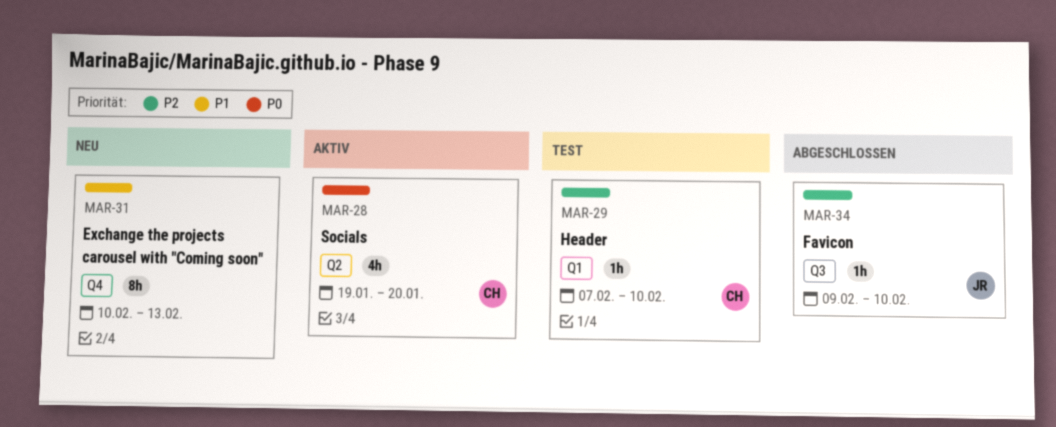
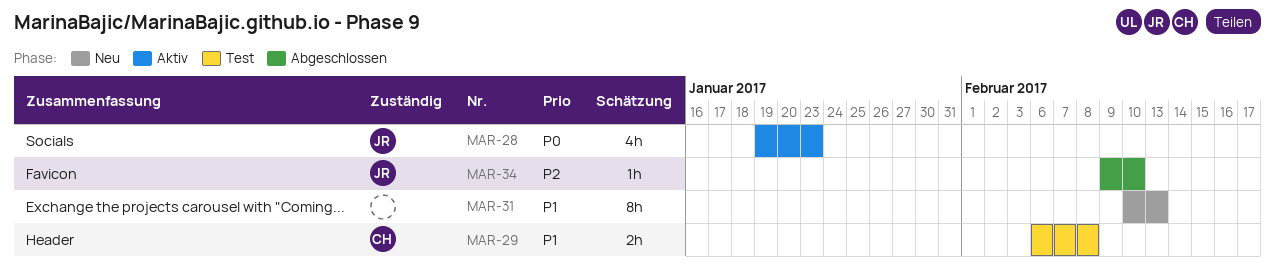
MAR-28, owner: CH -> JR
MAR-28, due: Jan 20 -> Jan 23
MAR-29, priority: P2 -> P1
MAR-29, estimate: 1h -> 2h
MAR-29, start: Feb 7 -> Feb 6
MAR-29, due: Feb 10 -> Feb 8

